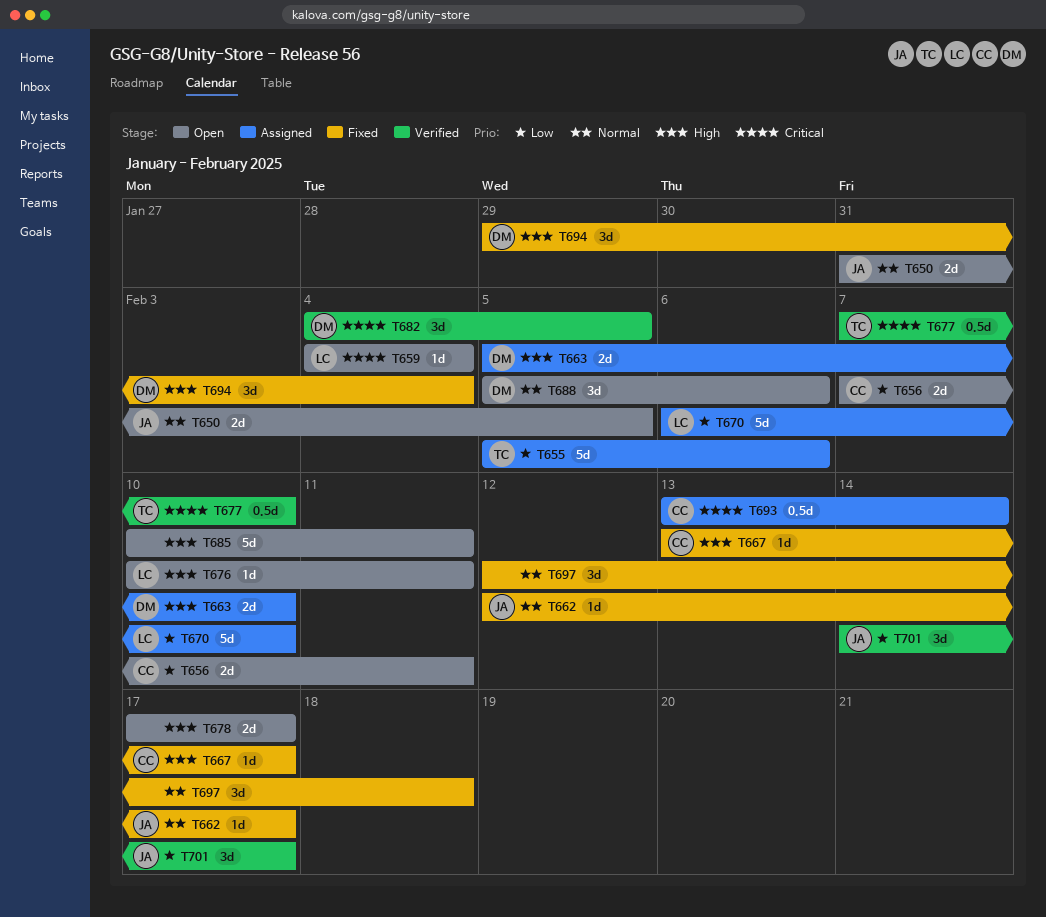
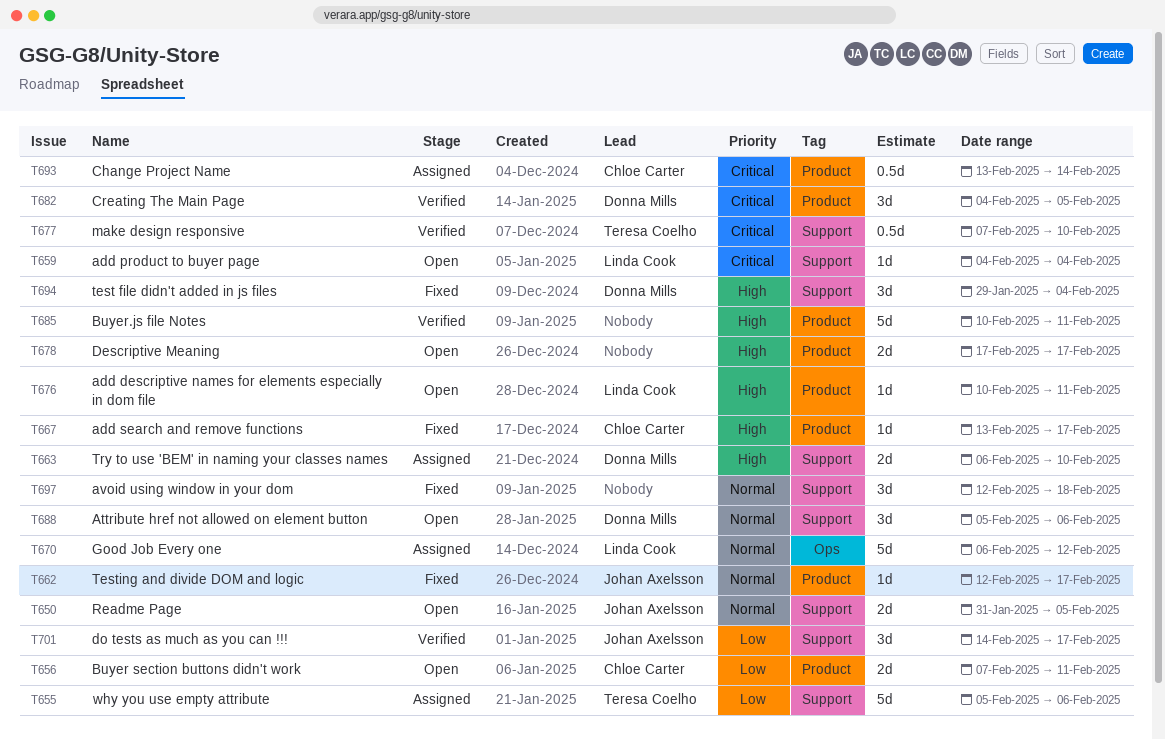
T663, start: Feb 5 -> Feb 6
T670, priority: Low -> Normal
T670, due: Feb 10 -> Feb 12
T685, status: Open -> Verified

